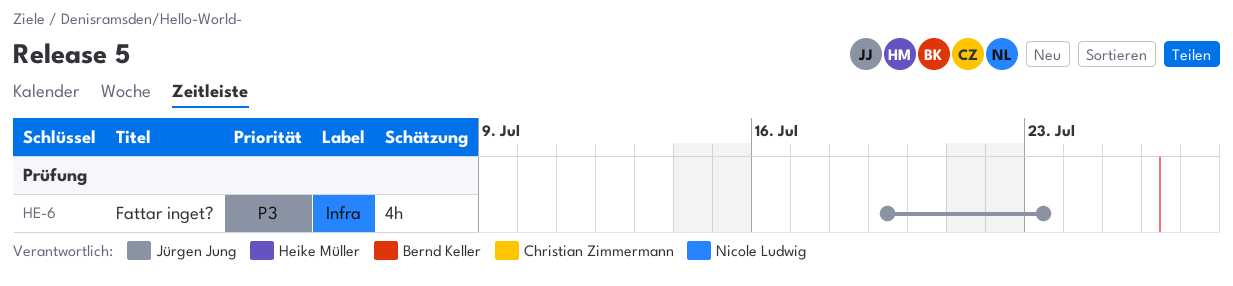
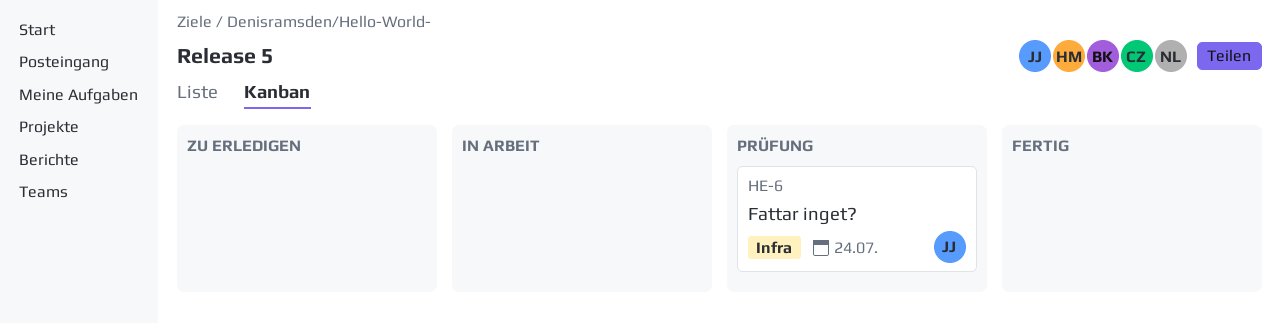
HE-6, due: Jul 23 -> Jul 24

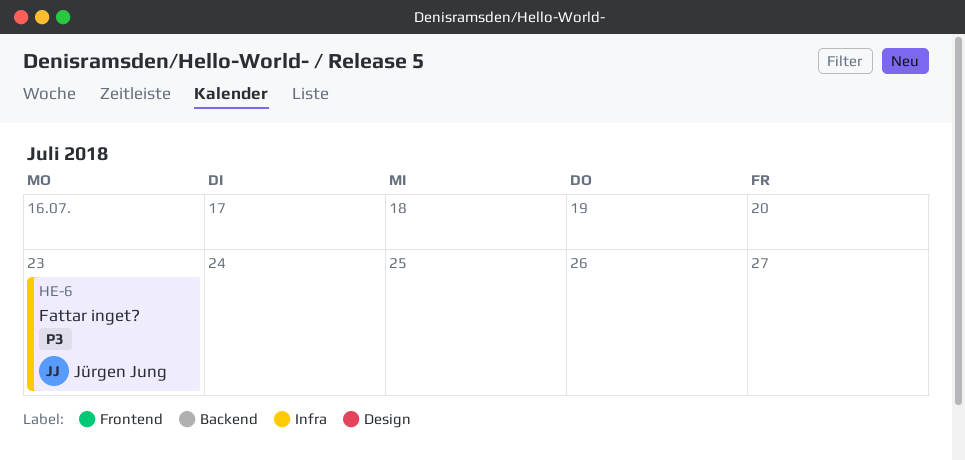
HE-6, due: Jul 24 -> Jul 23

